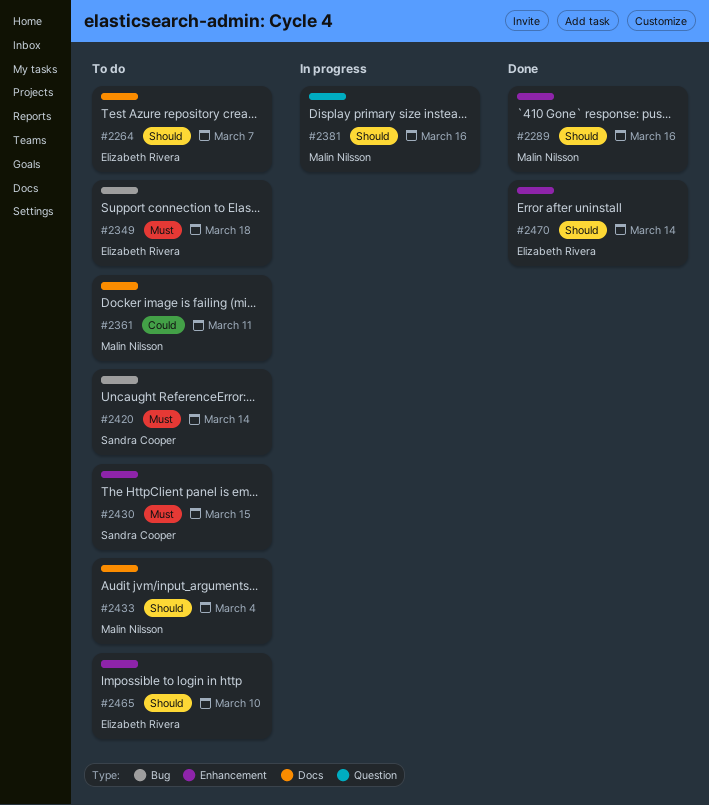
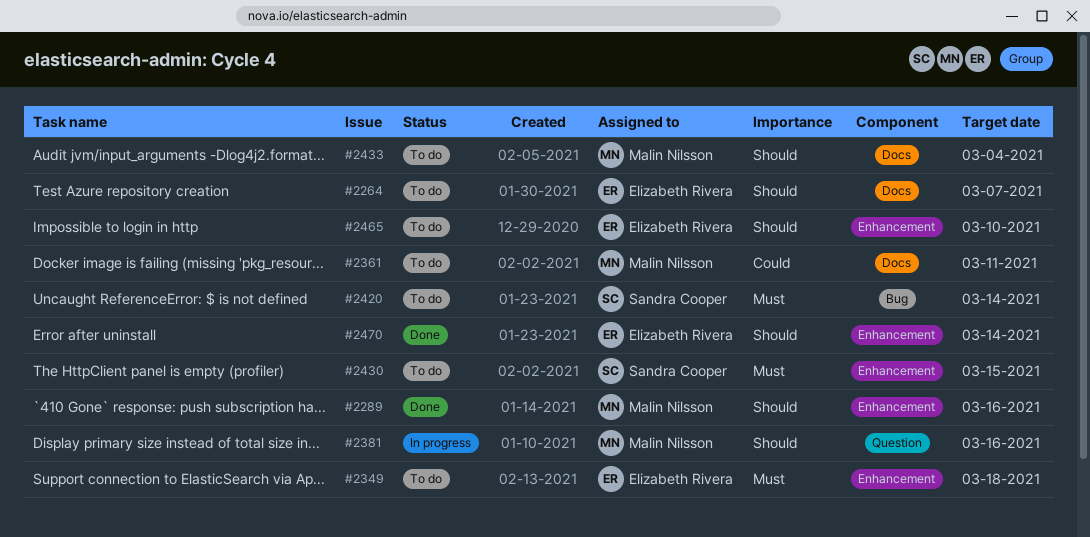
#2349, label: Bug -> Enhancement

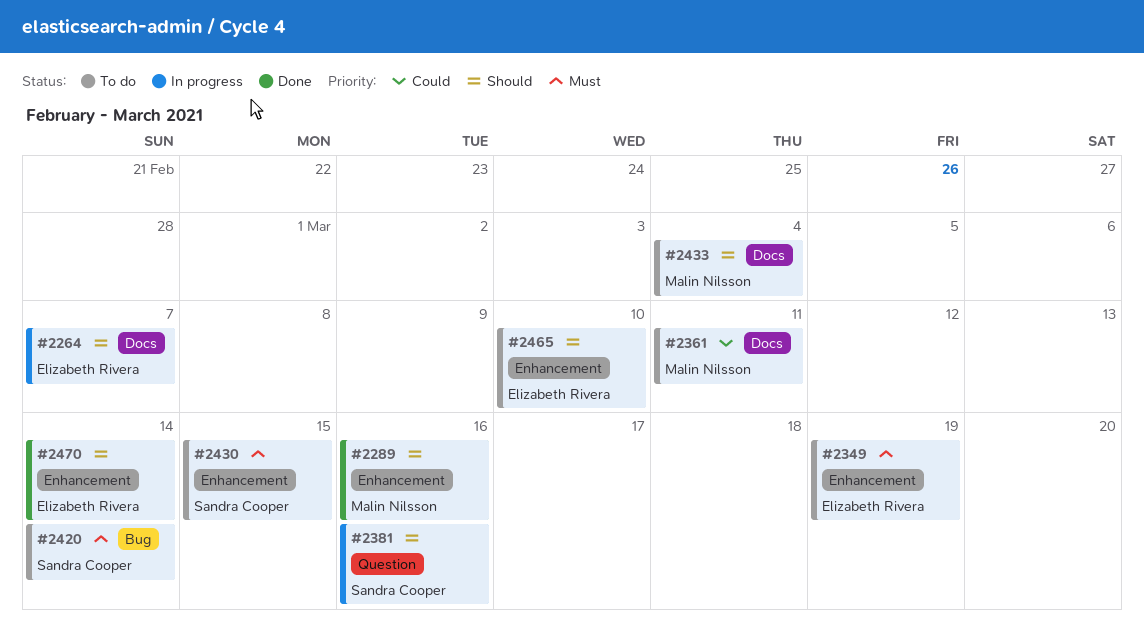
#2264, status: To do -> In progress
#2349, due: Mar 18 -> Mar 19
#2381, owner: Malin Nilsson -> Sandra Cooper

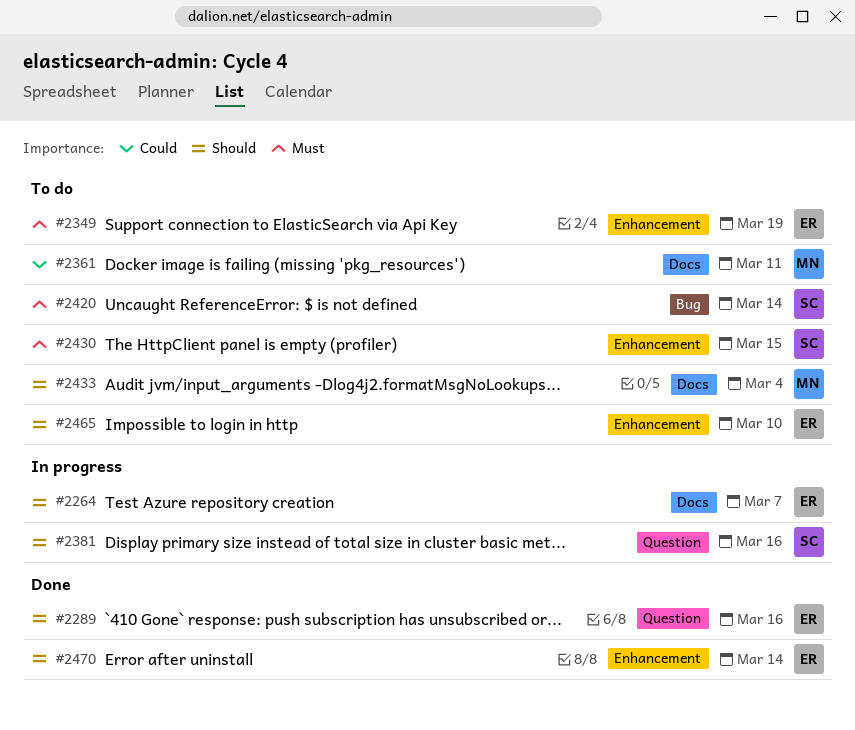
#2289, owner: Malin Nilsson -> Elizabeth Rivera
#2289, label: Enhancement -> Question

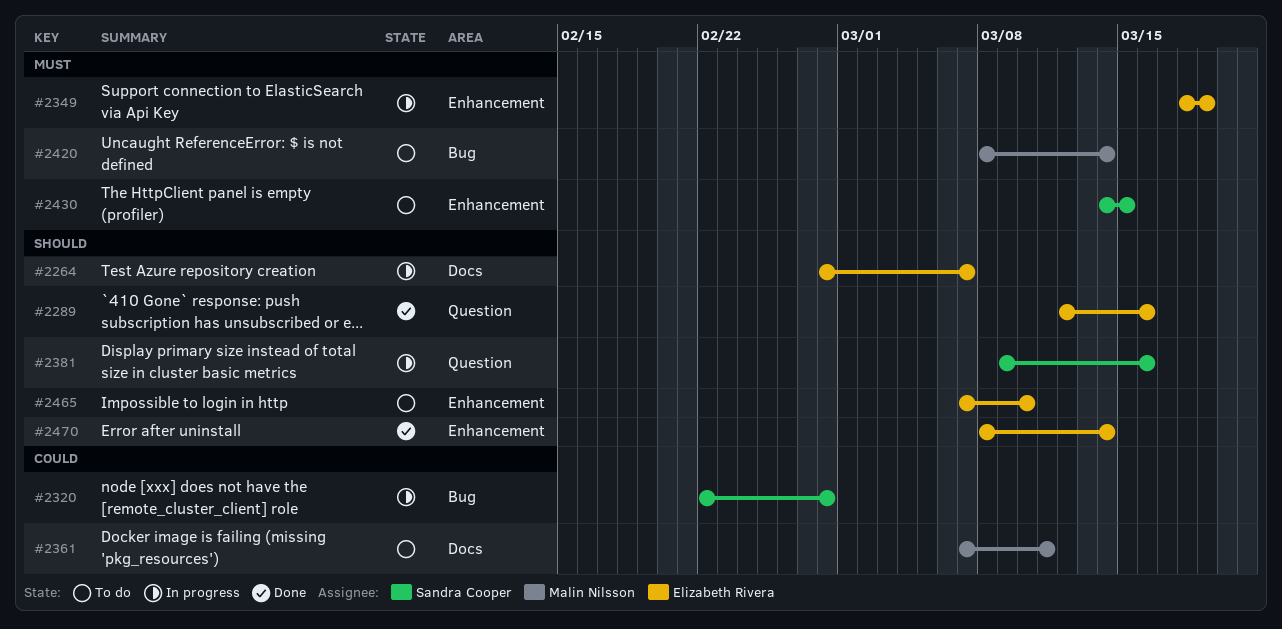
#2320: none -> present
#2349, status: To do -> In progress
#2420, owner: Sandra Cooper -> Malin Nilsson
#2433: present -> none

